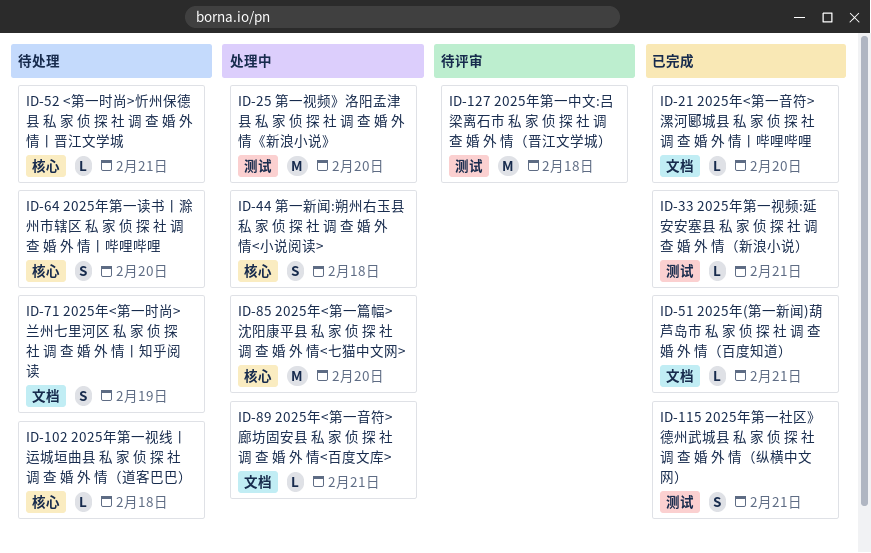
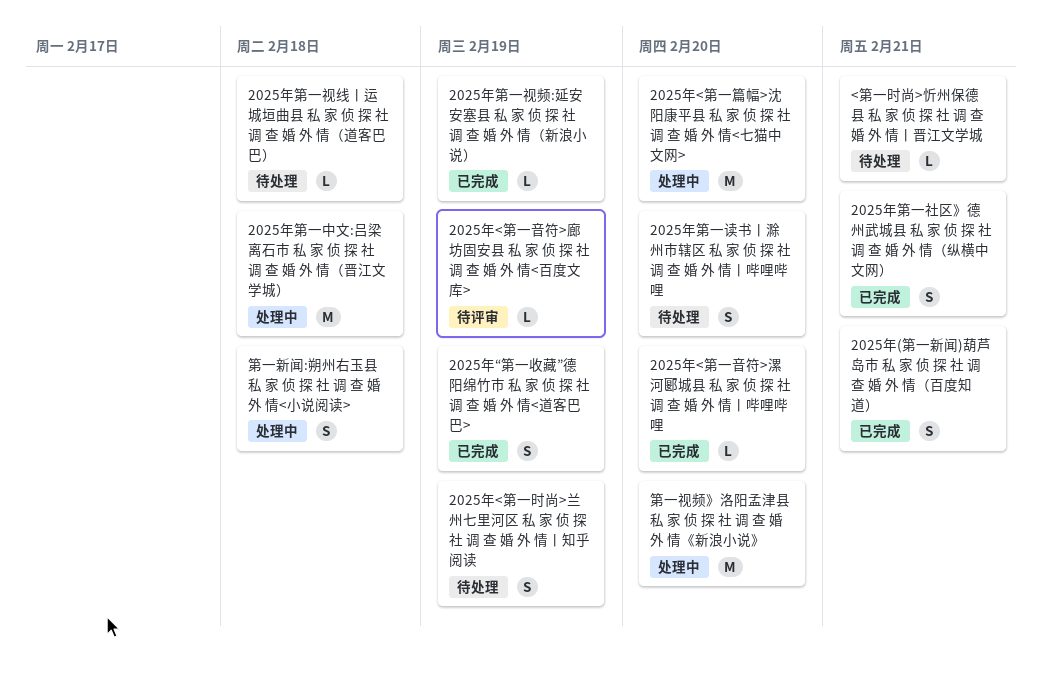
2025年(第一新闻)葫芦岛市 私 家 侦 探 社 调 查 婚 外 情（百度知道）, estimate: L -> S
2025年<第一音符>廊坊固安县 私 家 侦 探 社 调 查 婚 外 情<百度文库>, status: 处理中 -> 待评审
2025年<第一音符>廊坊固安县 私 家 侦 探 社 调 查 婚 外 情<百度文库>, due: Feb 21 -> Feb 19
2025年“第一收藏”德阳绵竹市 私 家 侦 探 社 调 查 婚 外 情<道客巴巴>: none -> present
2025年第一中文:吕梁离石市 私 家 侦 探 社 调 查 婚 外 情（晋江文学城）, status: 待评审 -> 处理中
2025年第一视频:延安安塞县 私 家 侦 探 社 调 查 婚 外 情（新浪小说）, due: Feb 21 -> Feb 19

